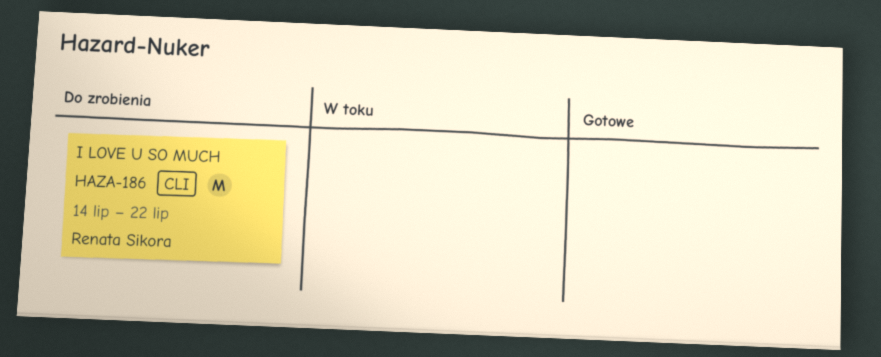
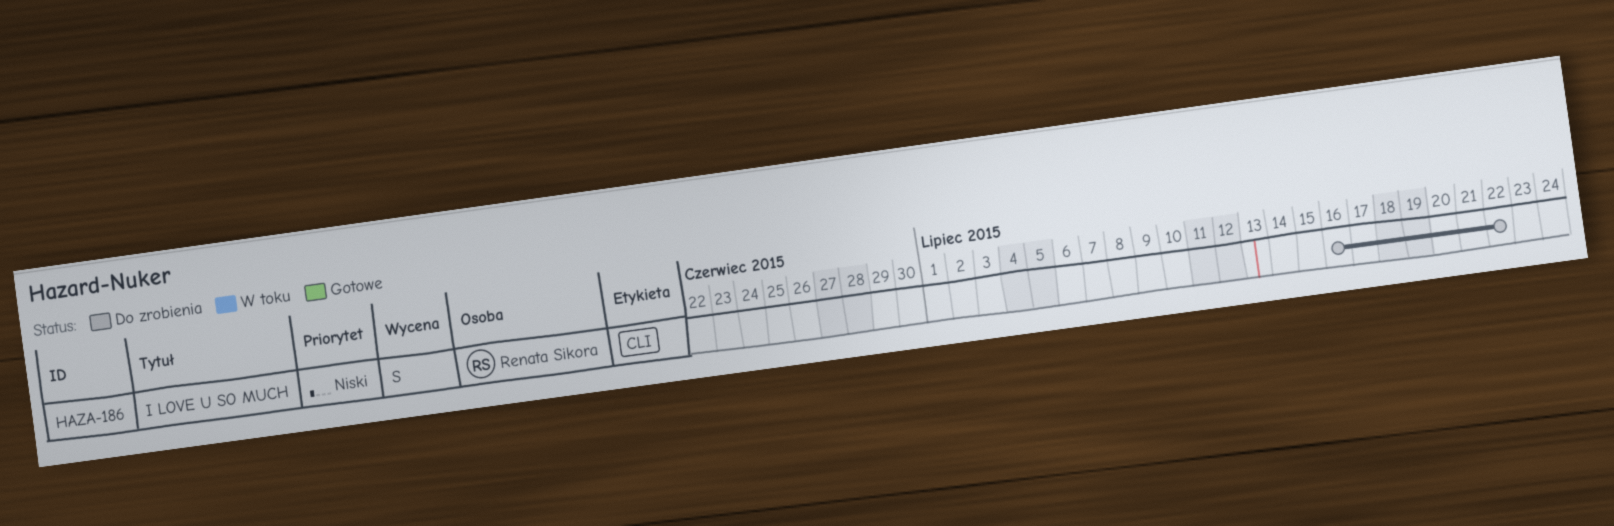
HAZA-186, estimate: M -> S
HAZA-186, start: Jul 14 -> Jul 16

